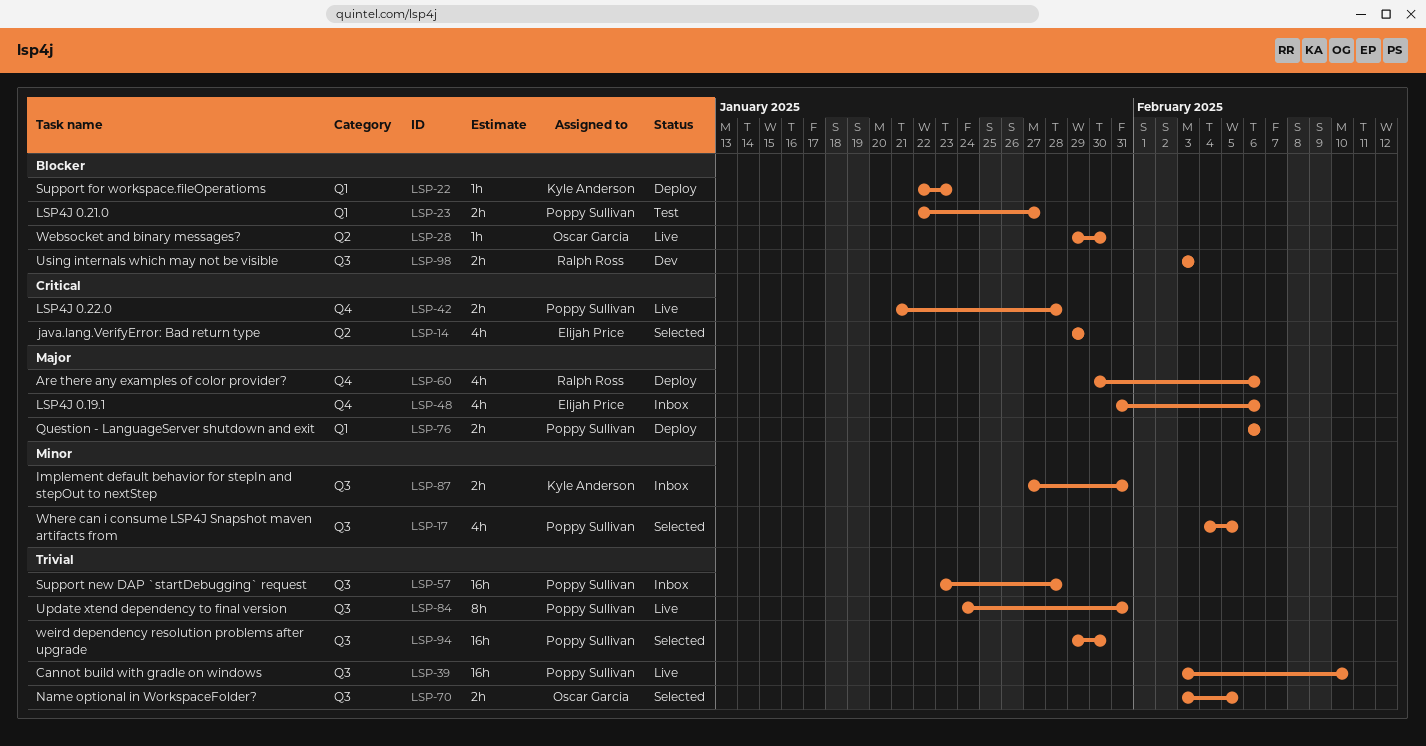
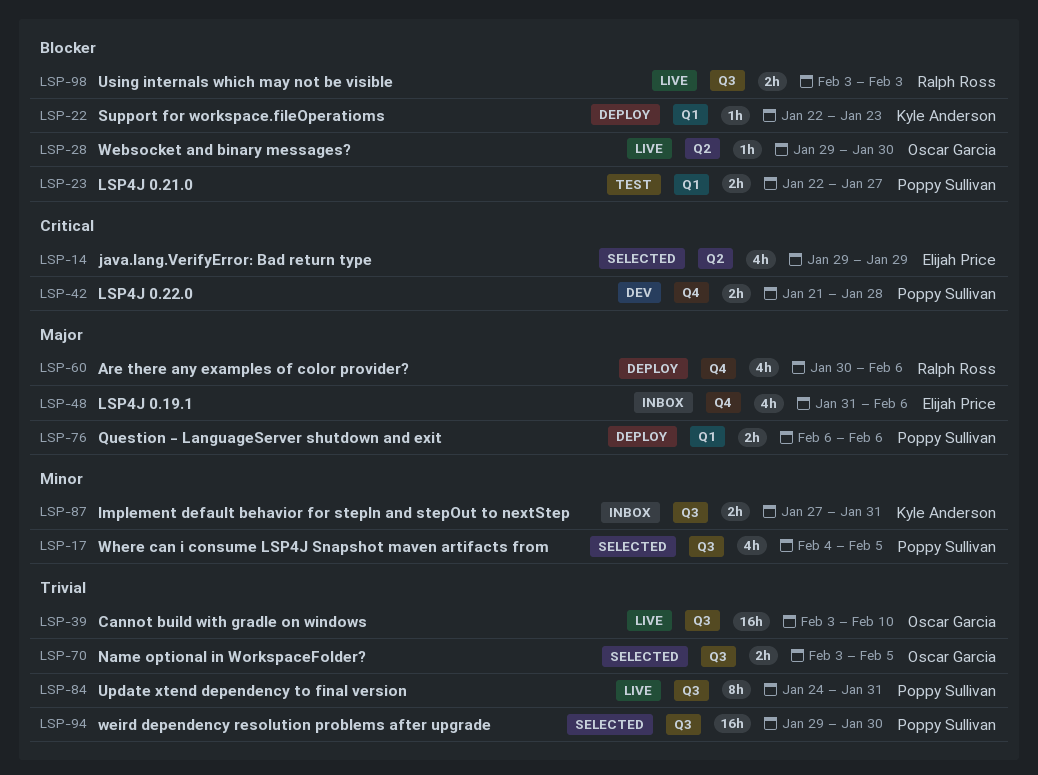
LSP-39, owner: Poppy Sullivan -> Oscar Garcia
LSP-42, status: Live -> Dev
LSP-57: present -> none
LSP-98, status: Dev -> Live

